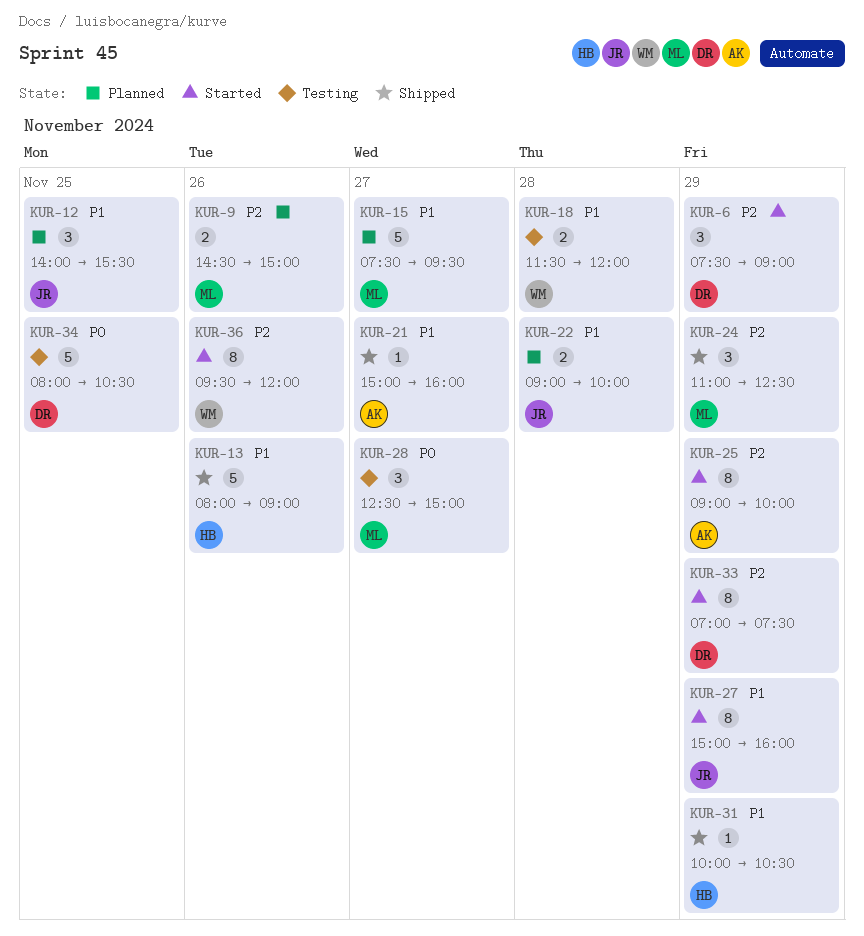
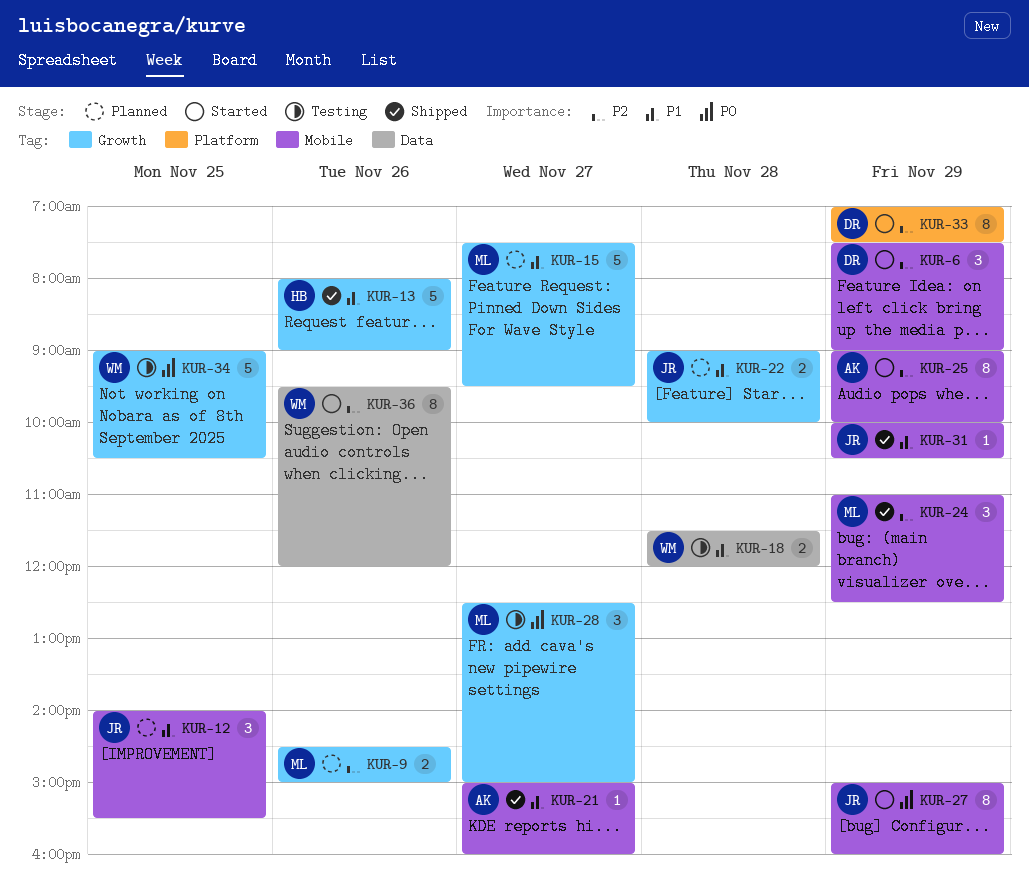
KUR-27, priority: P1 -> P0
KUR-31, owner: HB -> JR
KUR-34, owner: DR -> WM
KUR-34, begins: 08:00 -> 09:00

